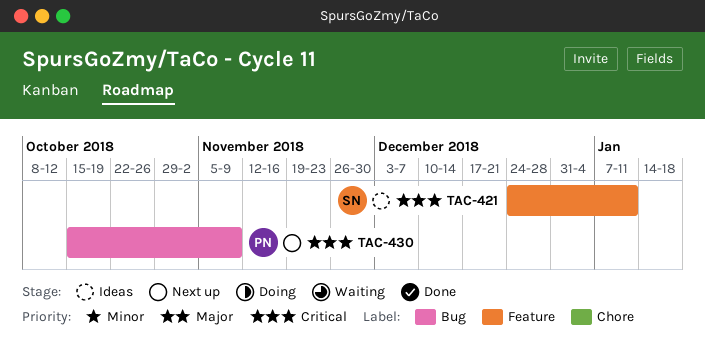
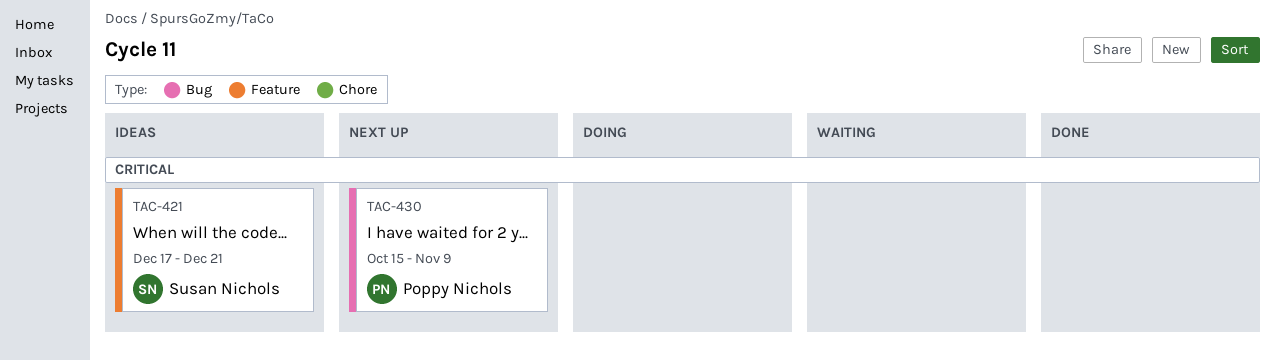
TAC-421, start: Dec 24 -> Dec 17
TAC-421, due: Jan 11 -> Dec 21

